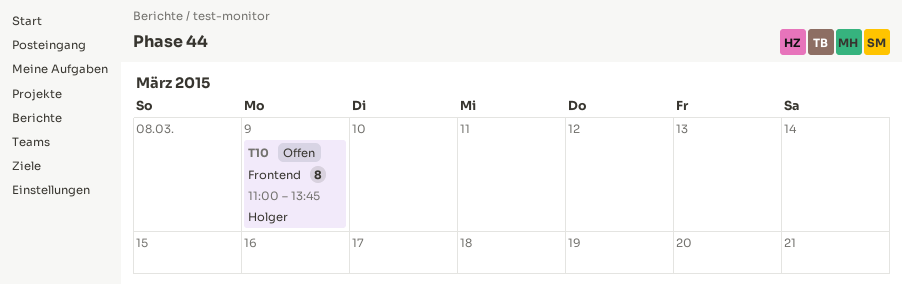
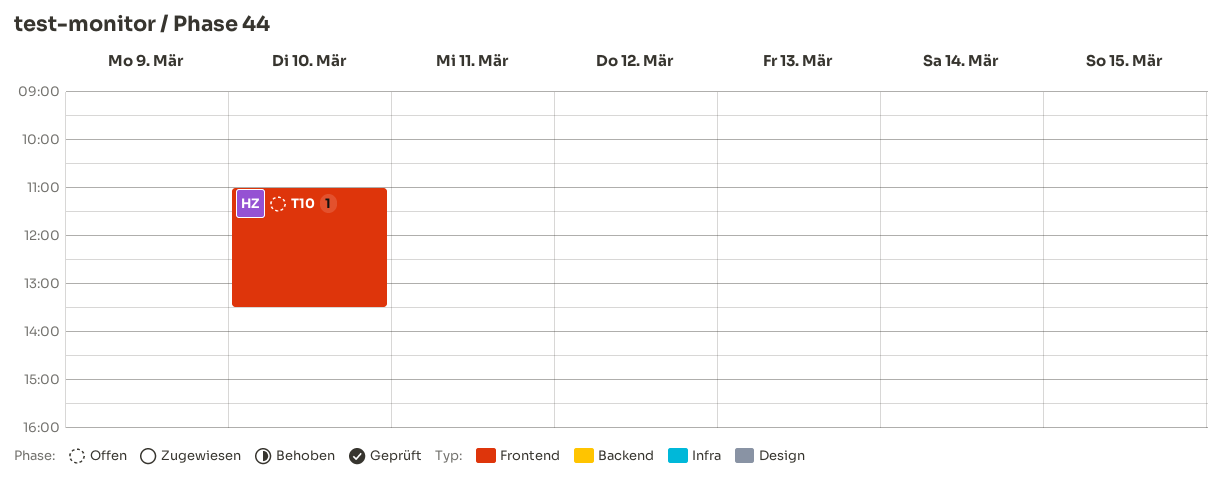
T10, estimate: 8 -> 1
T10, day: Mar 9 -> Mar 10
T10, ends: 13:45 -> 13:30

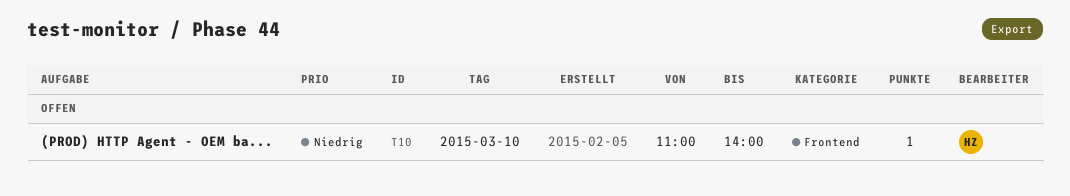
T10, ends: 13:30 -> 14:00

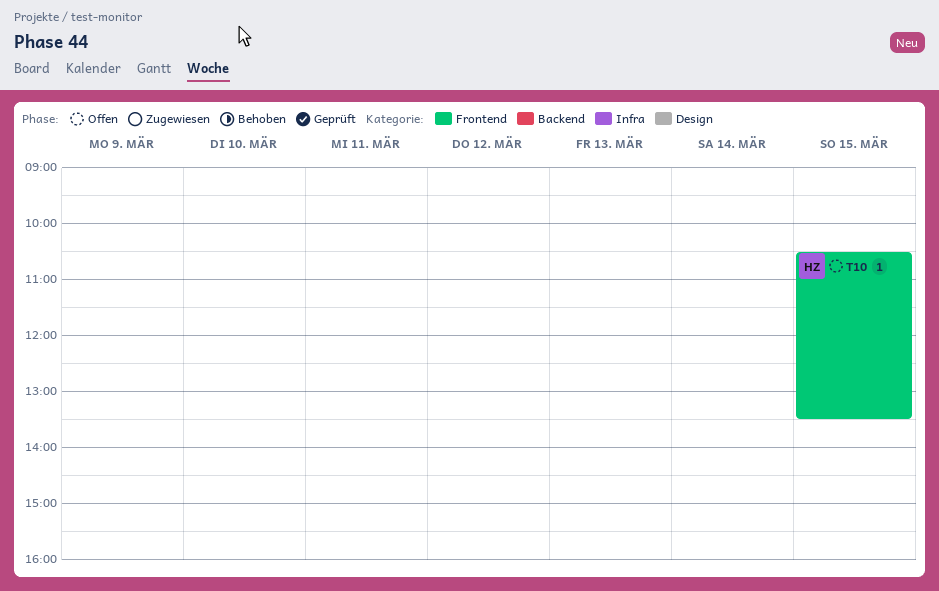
T10, day: Mar 10 -> Mar 15
T10, begins: 11:00 -> 10:30
T10, ends: 14:00 -> 13:30

